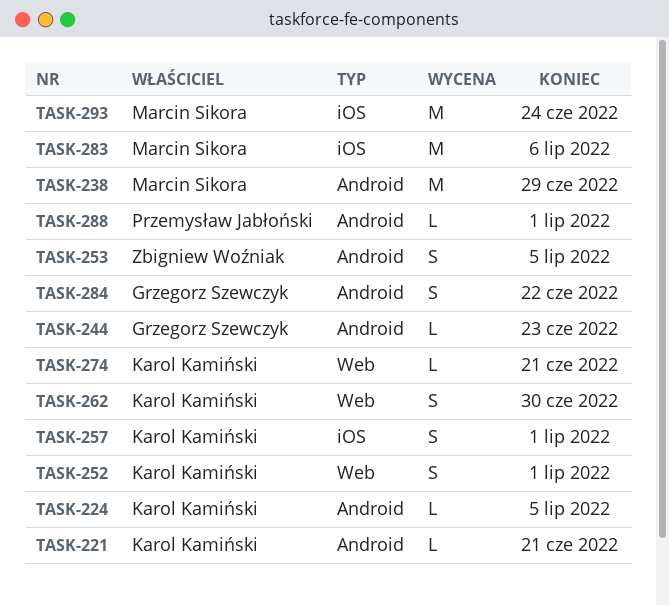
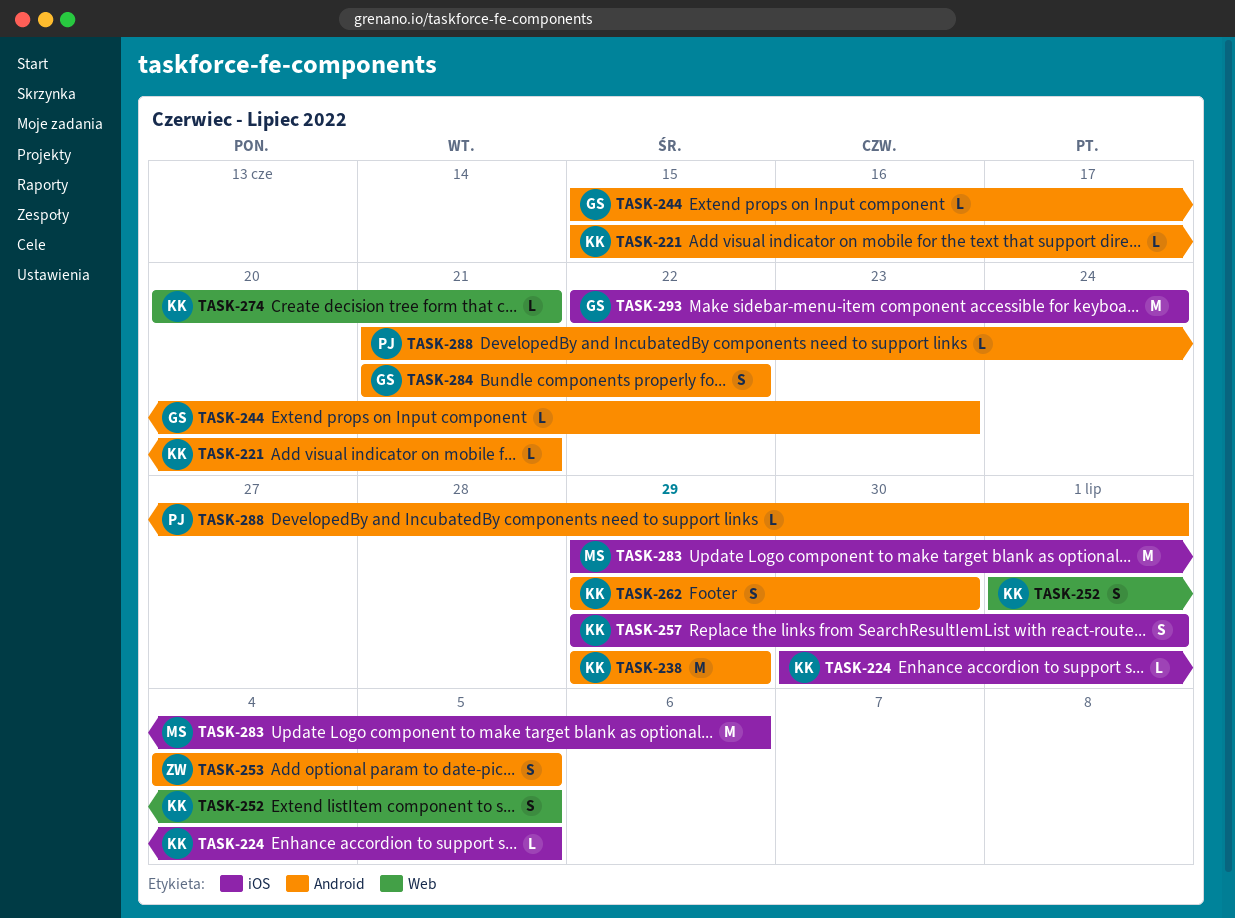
TASK-224, label: Android -> iOS
TASK-238, owner: Marcin Sikora -> Karol Kamiński
TASK-252, due: Jul 1 -> Jul 5
TASK-262, label: Web -> Android
TASK-293, owner: Marcin Sikora -> Grzegorz Szewczyk

